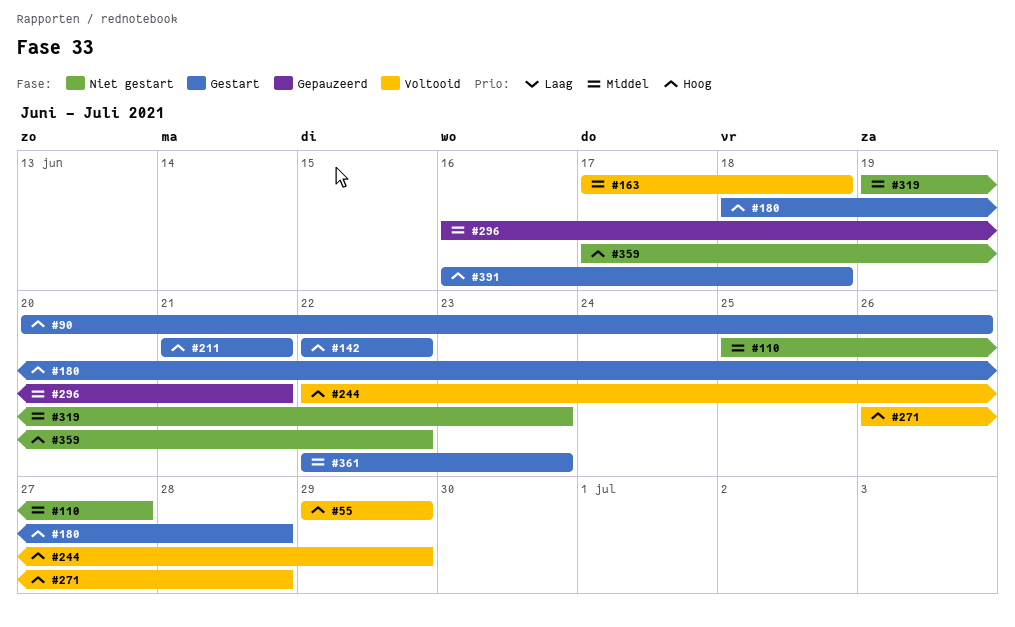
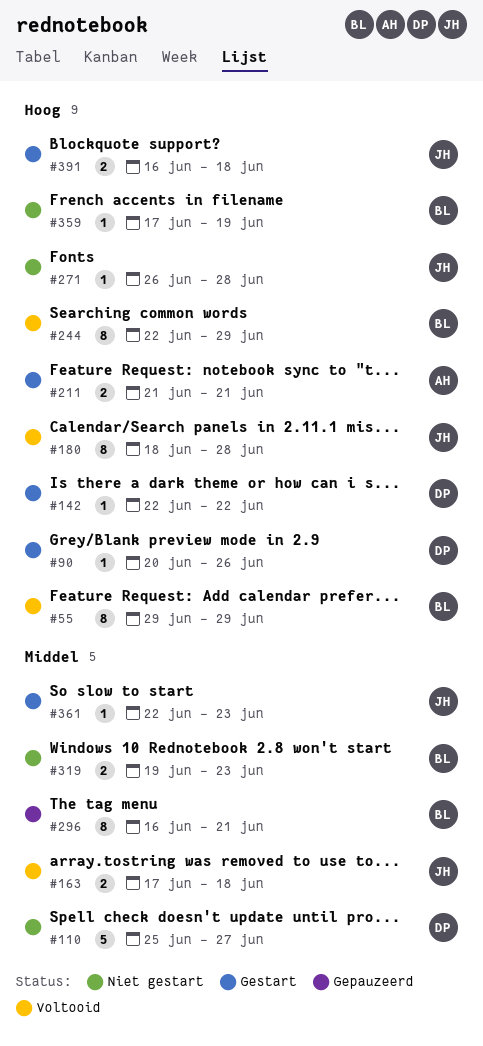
#180, status: Gestart -> Voltooid
#271, status: Voltooid -> Niet gestart
#359, due: Jun 22 -> Jun 19

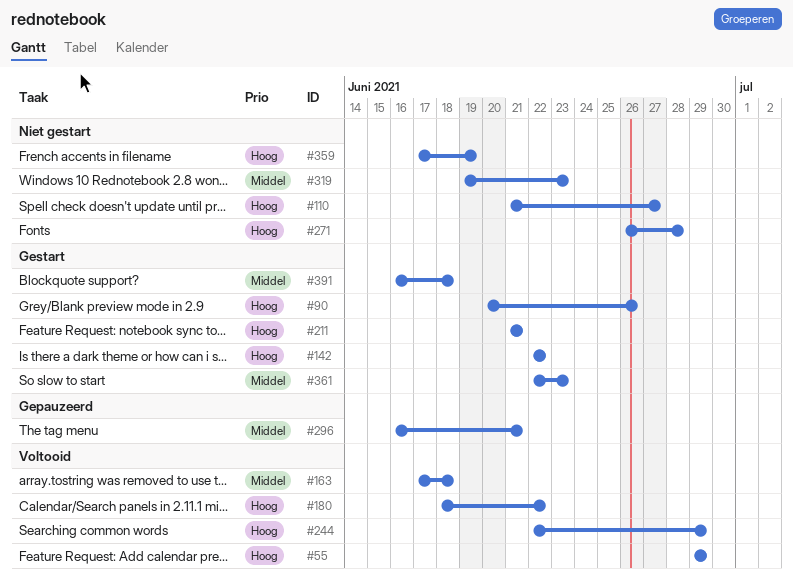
#110, priority: Middel -> Hoog
#110, start: Jun 25 -> Jun 21
#180, due: Jun 28 -> Jun 22
#391, priority: Hoog -> Middel

